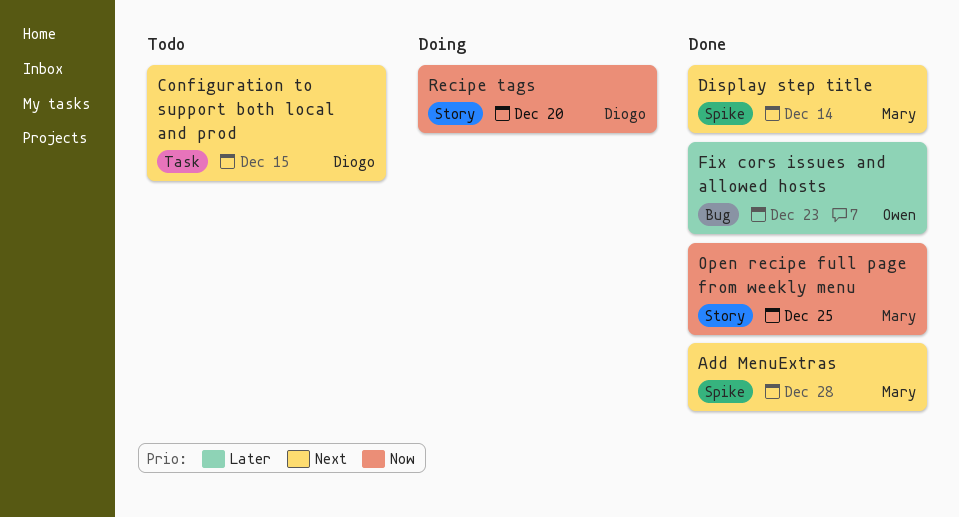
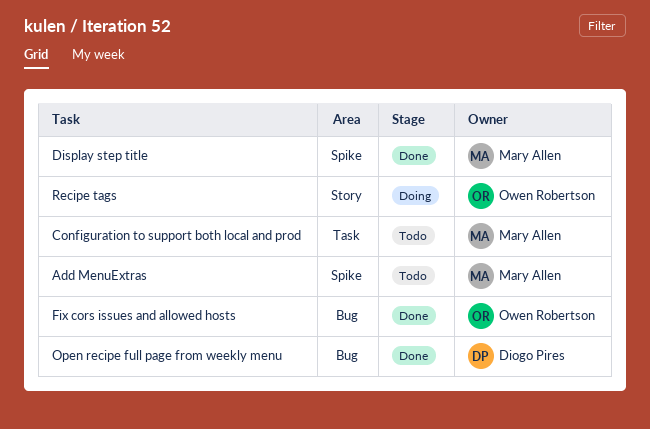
Add MenuExtras, status: Done -> Todo
Configuration to support both local and prod, owner: Diogo Pires -> Mary Allen
Open recipe full page from weekly menu, owner: Mary Allen -> Diogo Pires
Open recipe full page from weekly menu, label: Story -> Bug
Recipe tags, owner: Diogo Pires -> Owen Robertson

